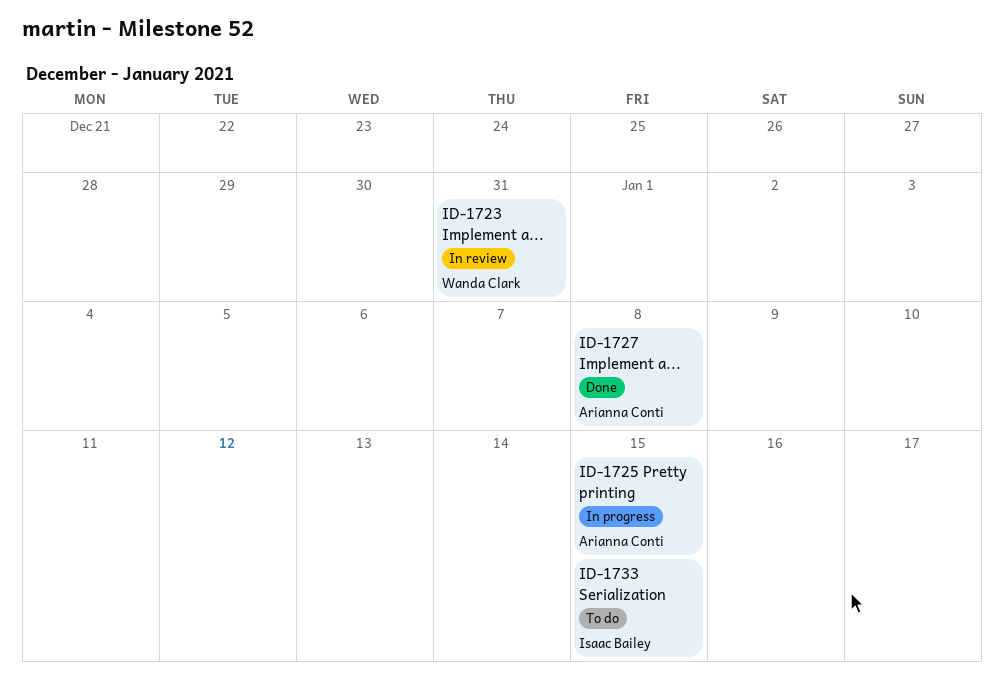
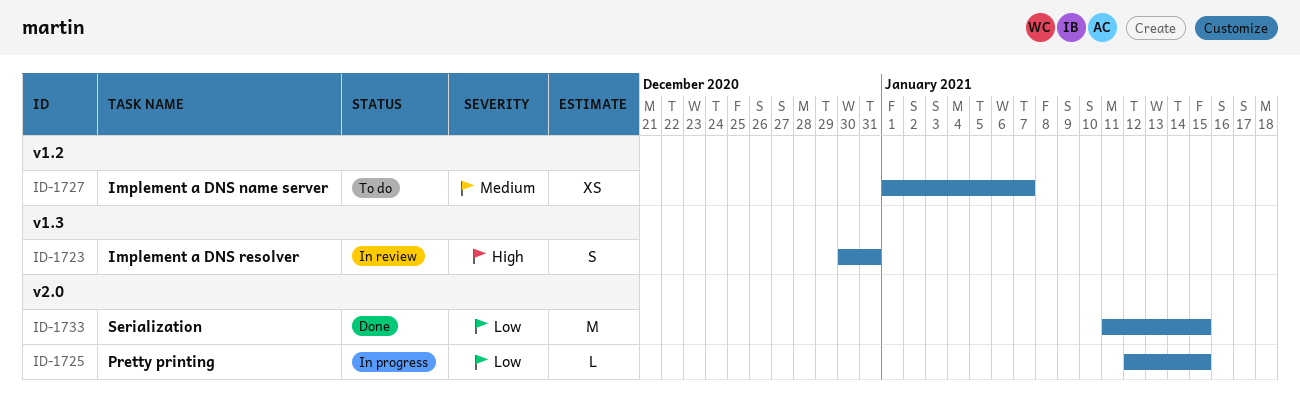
ID-1727, status: Done -> To do
ID-1727, due: Jan 8 -> Jan 7
ID-1733, status: To do -> Done

